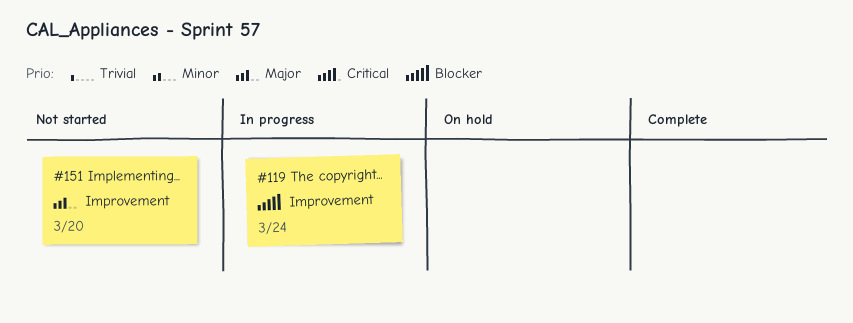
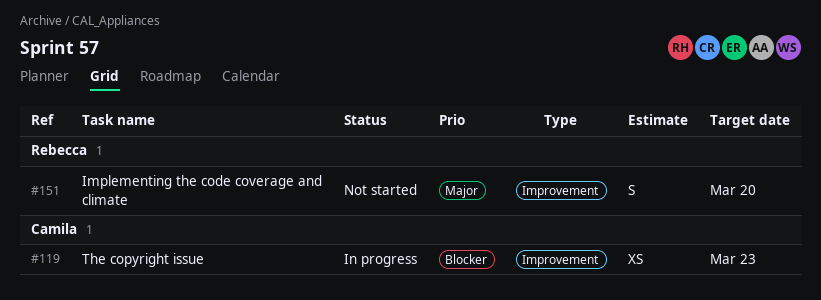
#119, due: Mar 24 -> Mar 23

